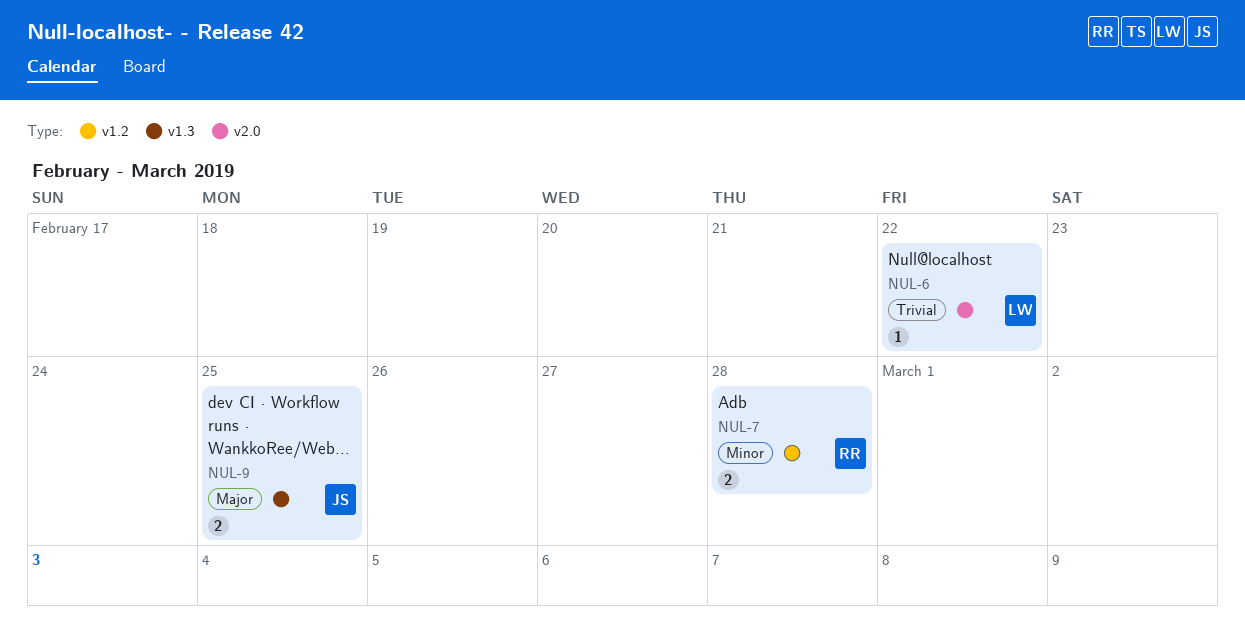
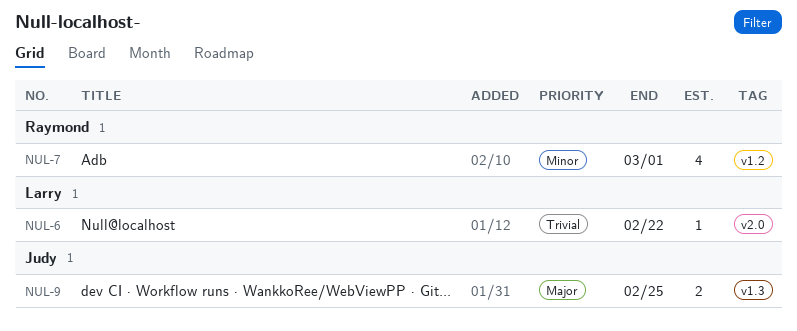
NUL-7, estimate: 2 -> 4
NUL-7, due: Feb 28 -> Mar 1

